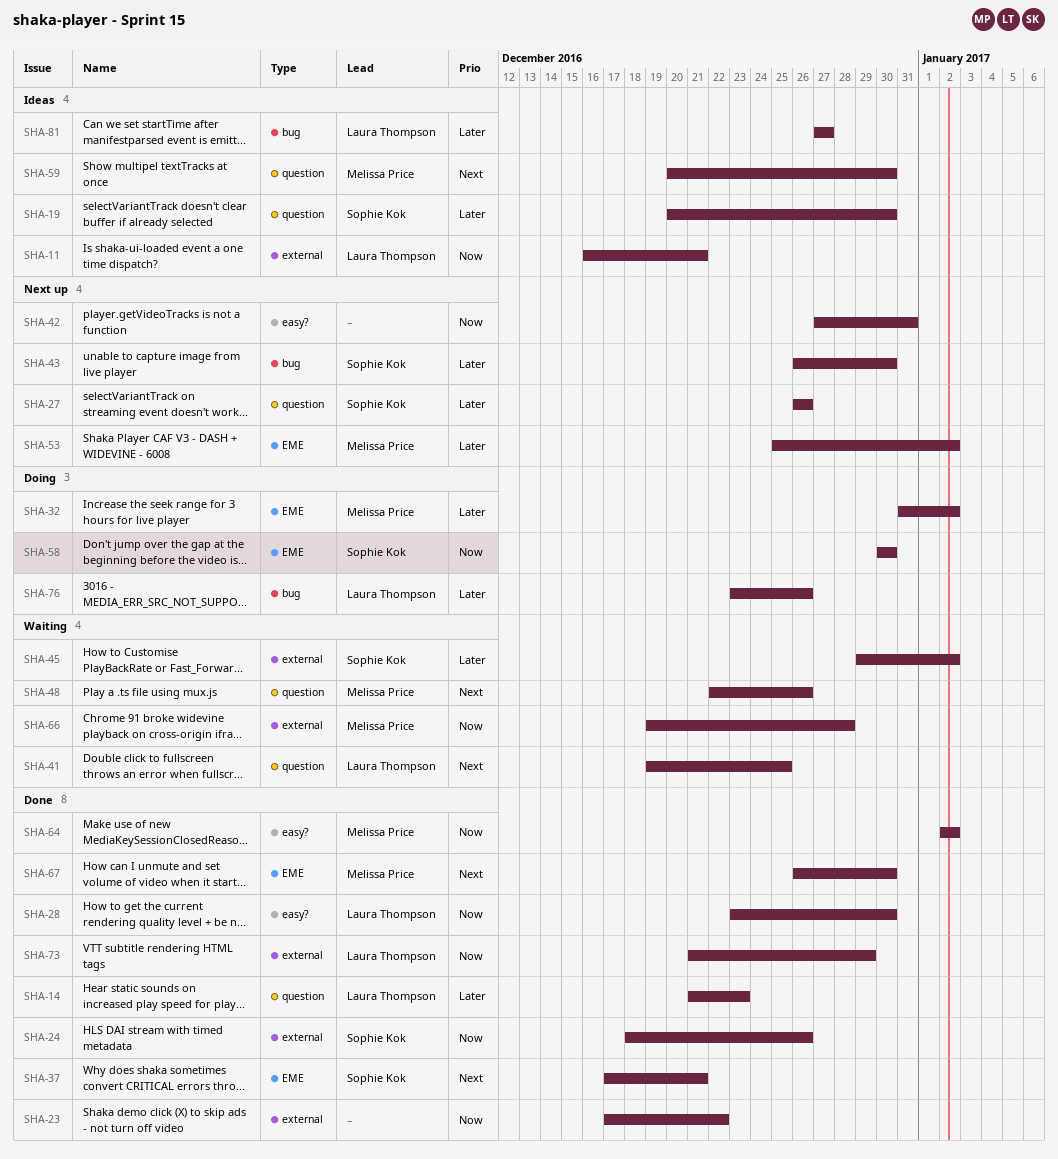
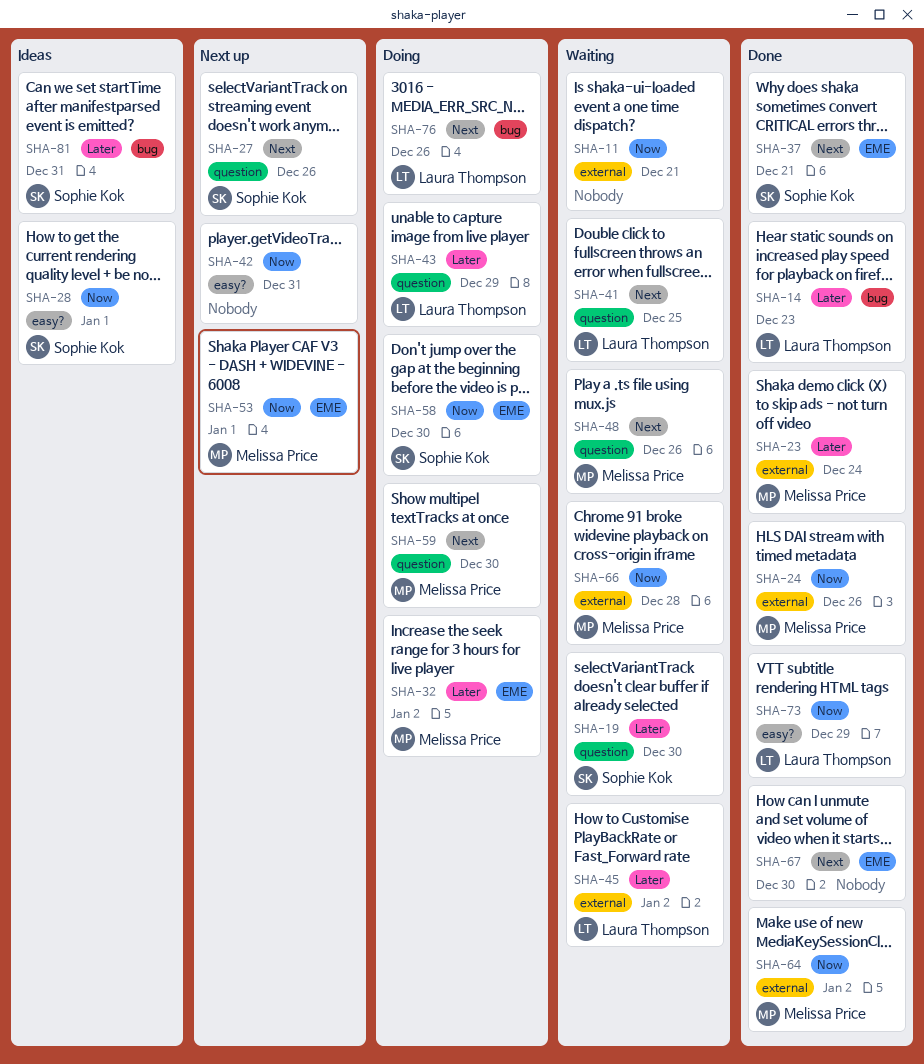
SHA-11, status: Ideas -> Waiting
SHA-11, owner: Laura Thompson -> none
SHA-14, label: question -> bug
SHA-19, status: Ideas -> Waiting
SHA-23, owner: none -> Melissa Price
SHA-23, priority: Now -> Later
SHA-23, due: Dec 22 -> Dec 24
SHA-24, owner: Sophie Kok -> Melissa Price
SHA-27, priority: Later -> Next
SHA-28, status: Done -> Ideas
SHA-28, owner: Laura Thompson -> Sophie Kok
SHA-28, due: Dec 30 -> Jan 1
SHA-43, status: Next up -> Doing
SHA-43, owner: Sophie Kok -> Laura Thompson
SHA-43, label: bug -> question
SHA-43, due: Dec 30 -> Dec 29
SHA-45, owner: Sophie Kok -> Laura Thompson
SHA-53, priority: Later -> Now
SHA-53, due: Jan 2 -> Jan 1
SHA-59, status: Ideas -> Doing
SHA-64, label: easy? -> external
SHA-67, owner: Melissa Price -> none
SHA-73, label: external -> easy?
SHA-76, priority: Later -> Next
SHA-81, owner: Laura Thompson -> Sophie Kok
SHA-81, due: Dec 27 -> Dec 31

